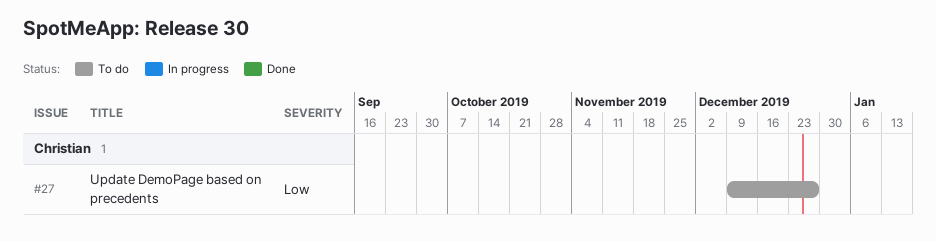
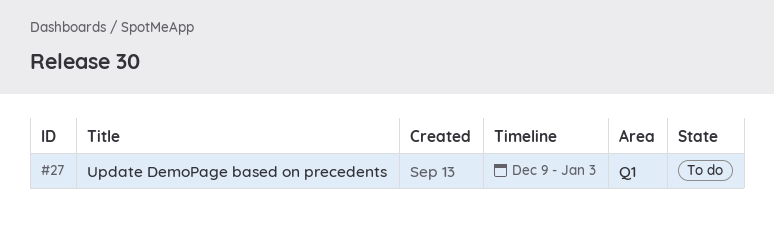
#27, due: Dec 27 -> Jan 3

